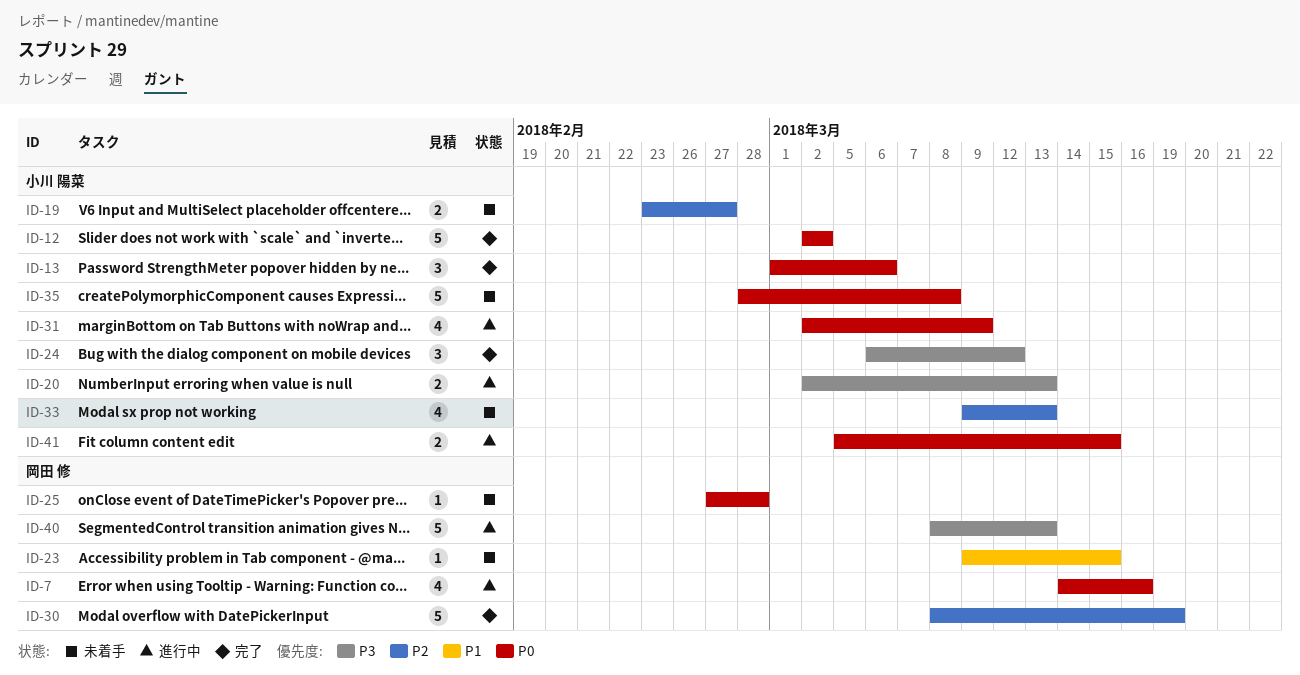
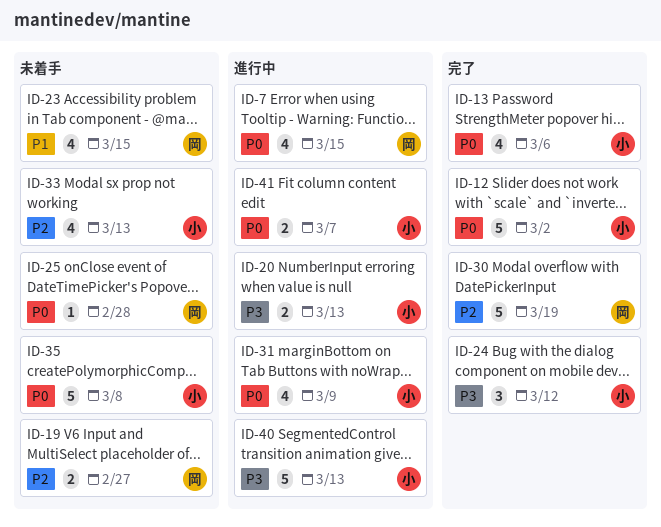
ID-7, due: Mar 16 -> Mar 15
ID-13, estimate: 3 -> 4
ID-19, owner: 小川 陽菜 -> 岡田 修
ID-23, estimate: 1 -> 4
ID-40, owner: 岡田 修 -> 小川 陽菜
ID-41, due: Mar 15 -> Mar 7

